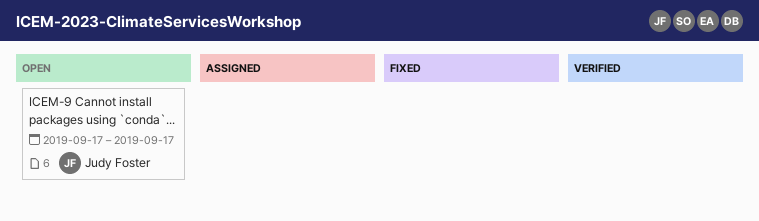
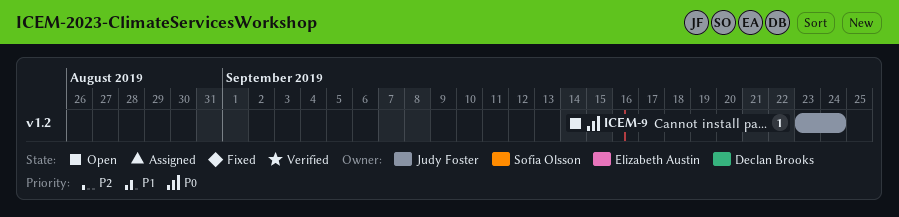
ICEM-9, start: Sep 17 -> Sep 23
ICEM-9, due: Sep 17 -> Sep 24

